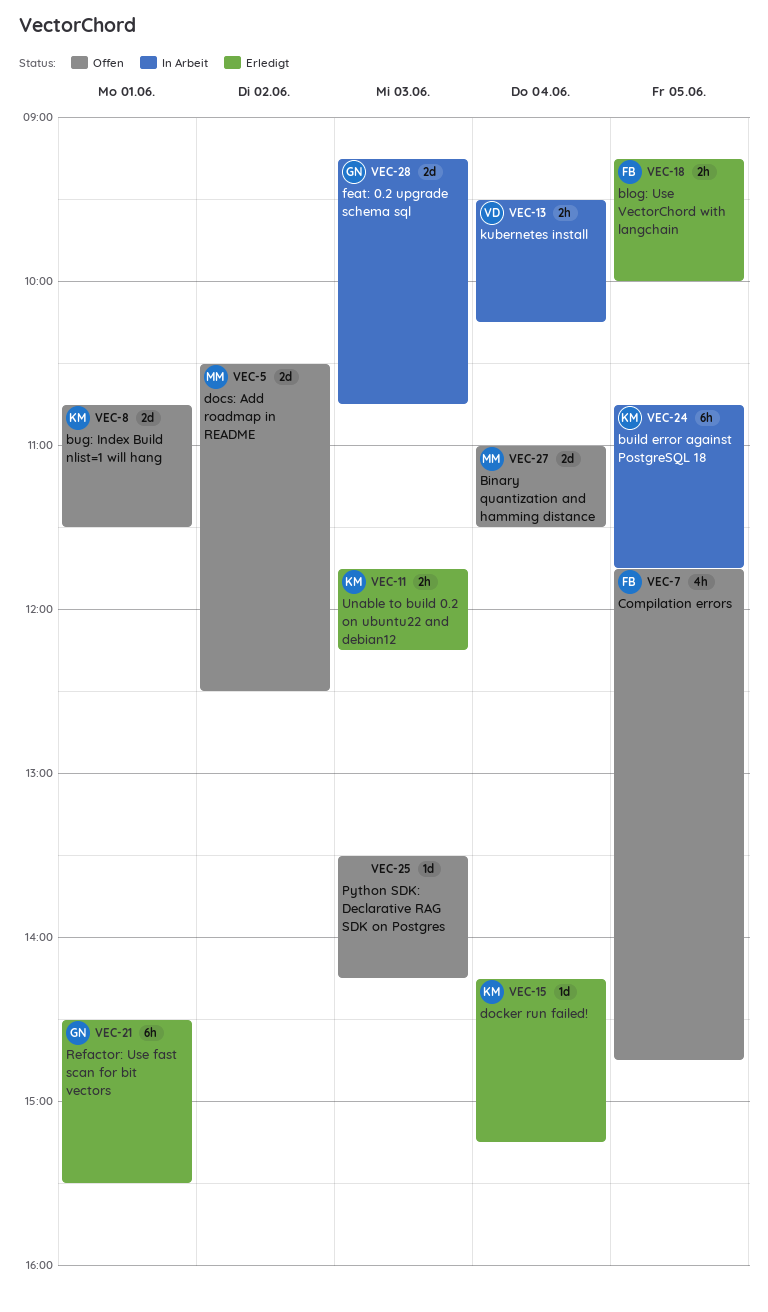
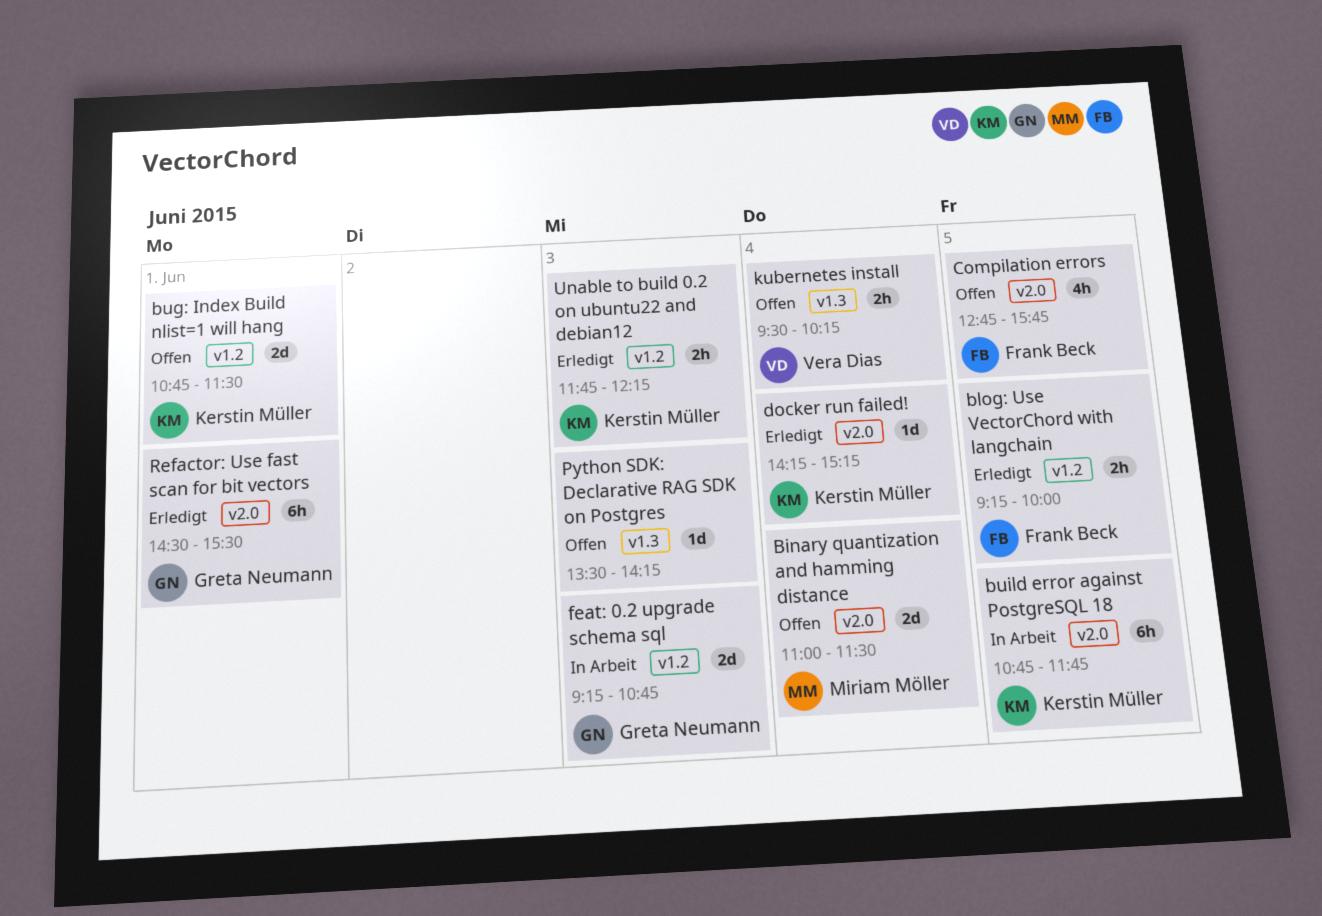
Compilation errors, begins: 11:45 -> 12:45
Compilation errors, ends: 14:45 -> 15:45
docs: Add roadmap in README: present -> none
kubernetes install, status: In Arbeit -> Offen

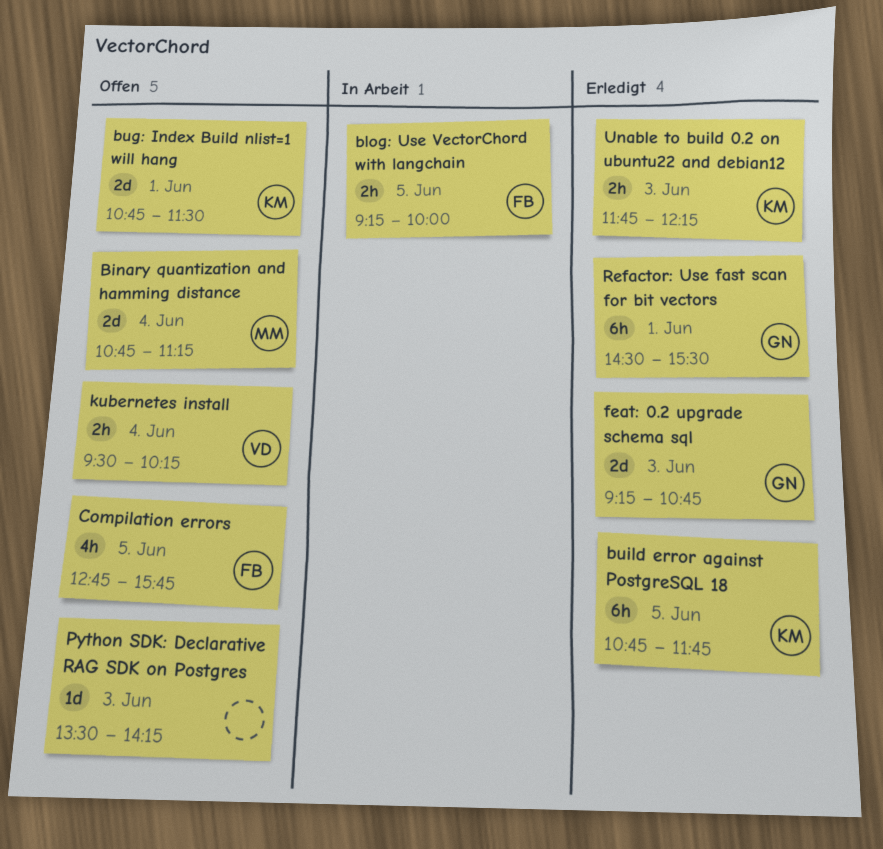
Binary quantization and hamming distance, begins: 11:00 -> 10:45
Binary quantization and hamming distance, ends: 11:30 -> 11:15
blog: Use VectorChord with langchain, status: Erledigt -> In Arbeit
build error against PostgreSQL 18, status: In Arbeit -> Erledigt
docker run failed!: present -> none
feat: 0.2 upgrade schema sql, status: In Arbeit -> Erledigt

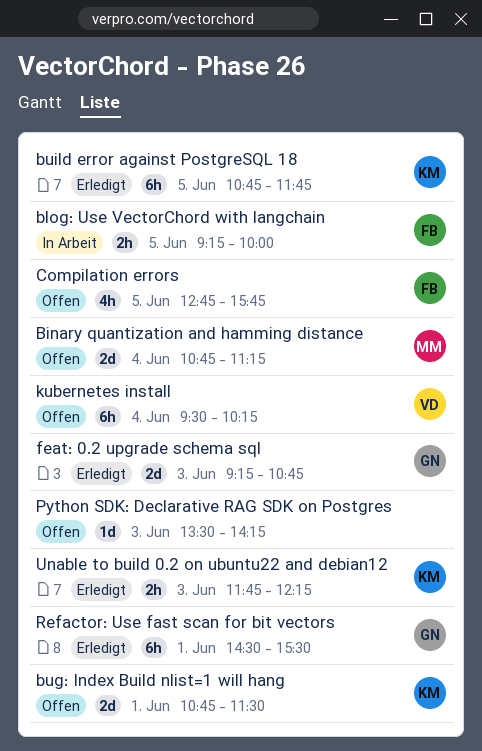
kubernetes install, estimate: 2h -> 6h

